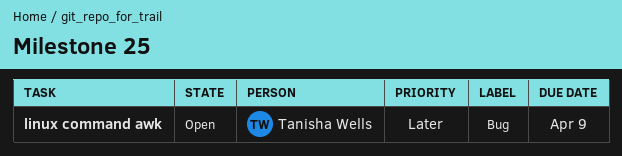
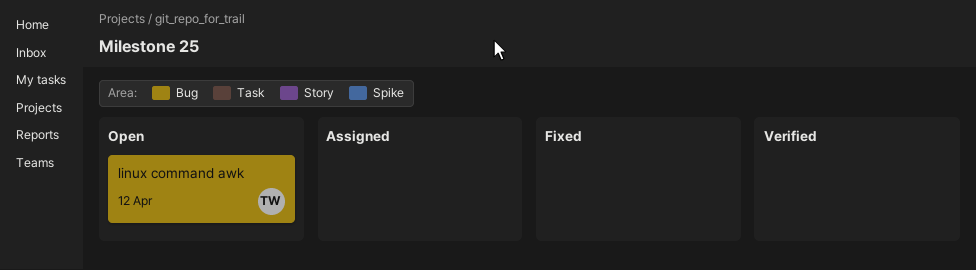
linux command awk, due: Apr 9 -> Apr 12

